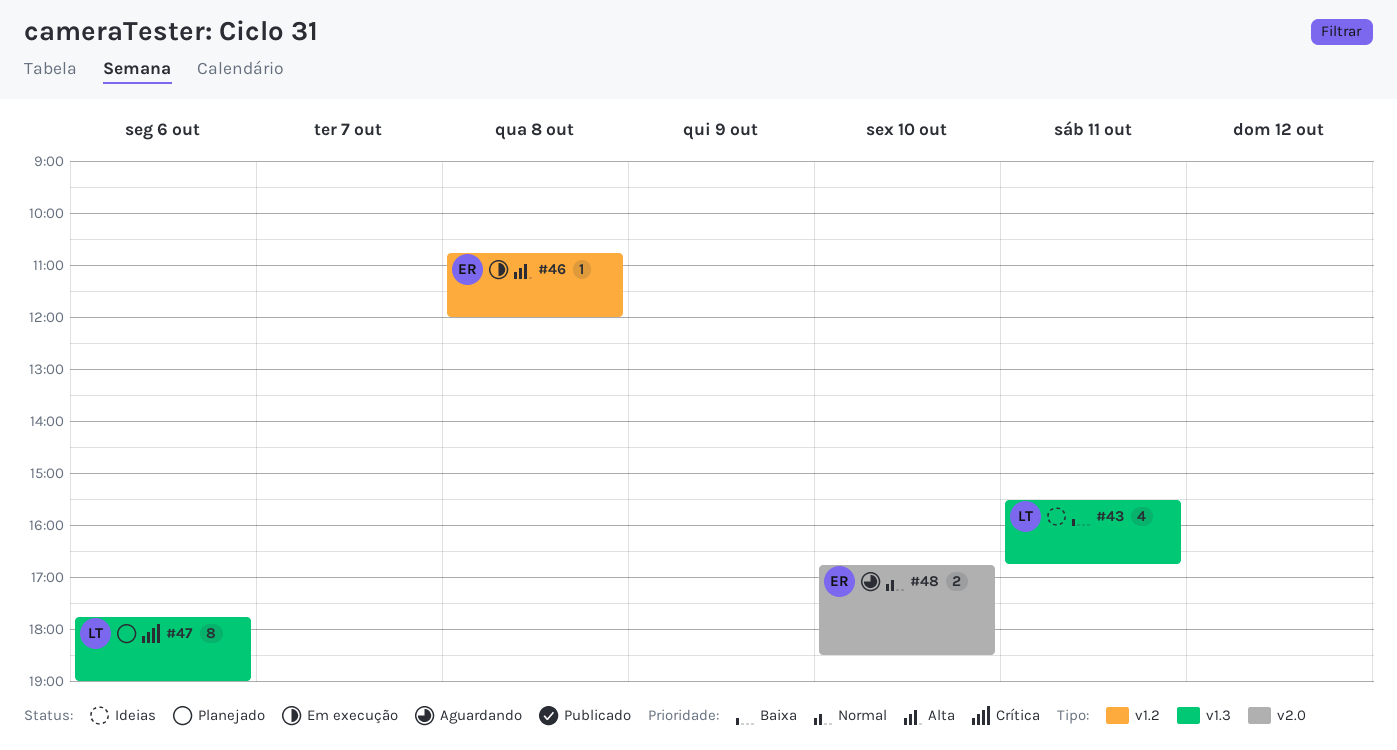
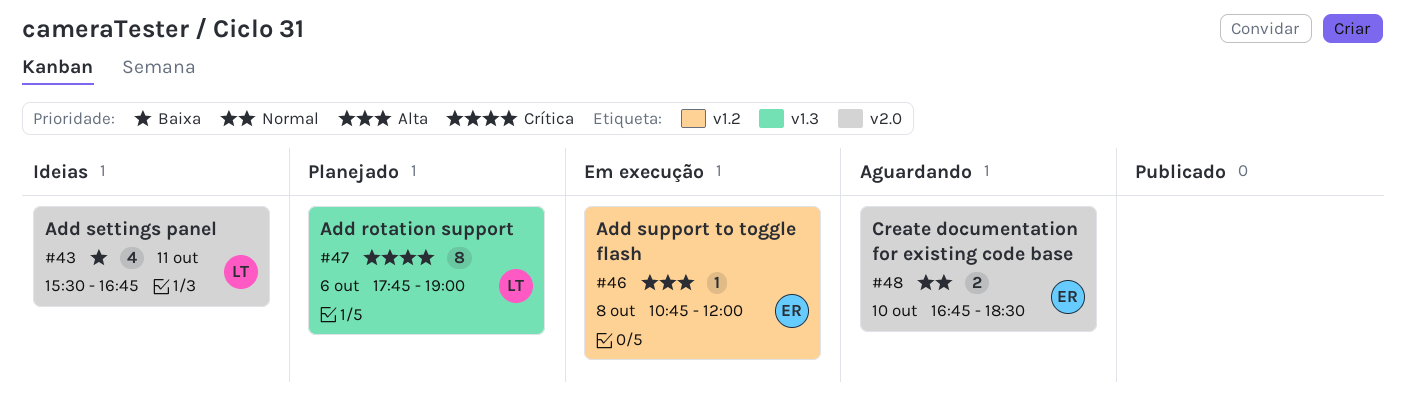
#43, label: v1.3 -> v2.0

